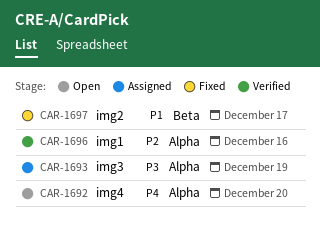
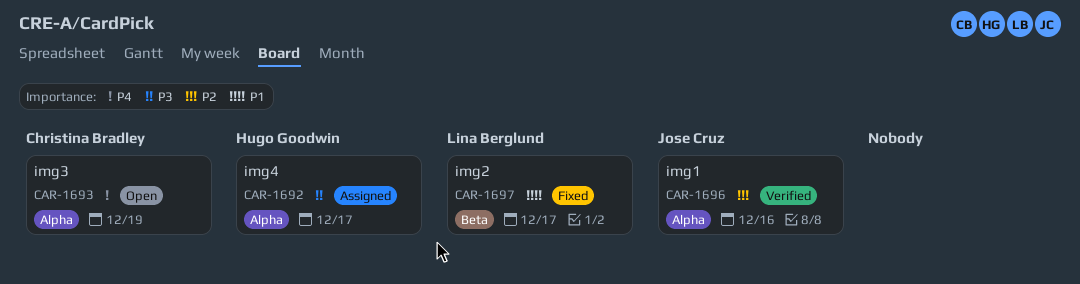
CAR-1692, status: Open -> Assigned
CAR-1692, priority: P4 -> P3
CAR-1692, due: Dec 20 -> Dec 17
CAR-1693, status: Assigned -> Open
CAR-1693, priority: P3 -> P4

